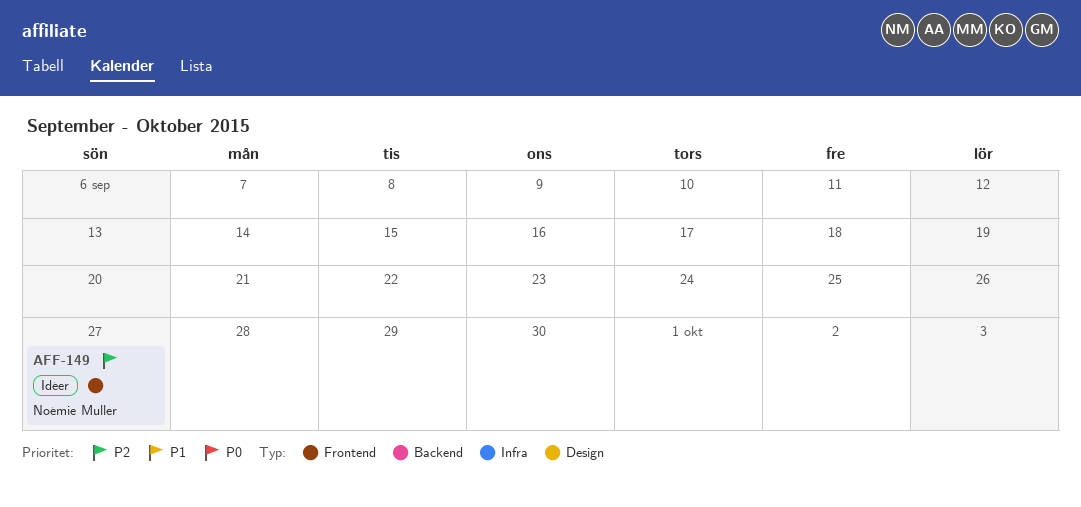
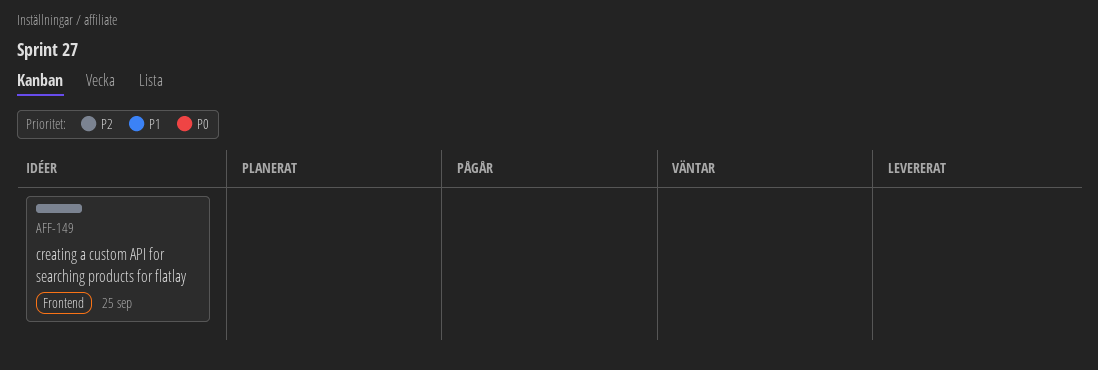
AFF-149, due: Sep 27 -> Sep 25

